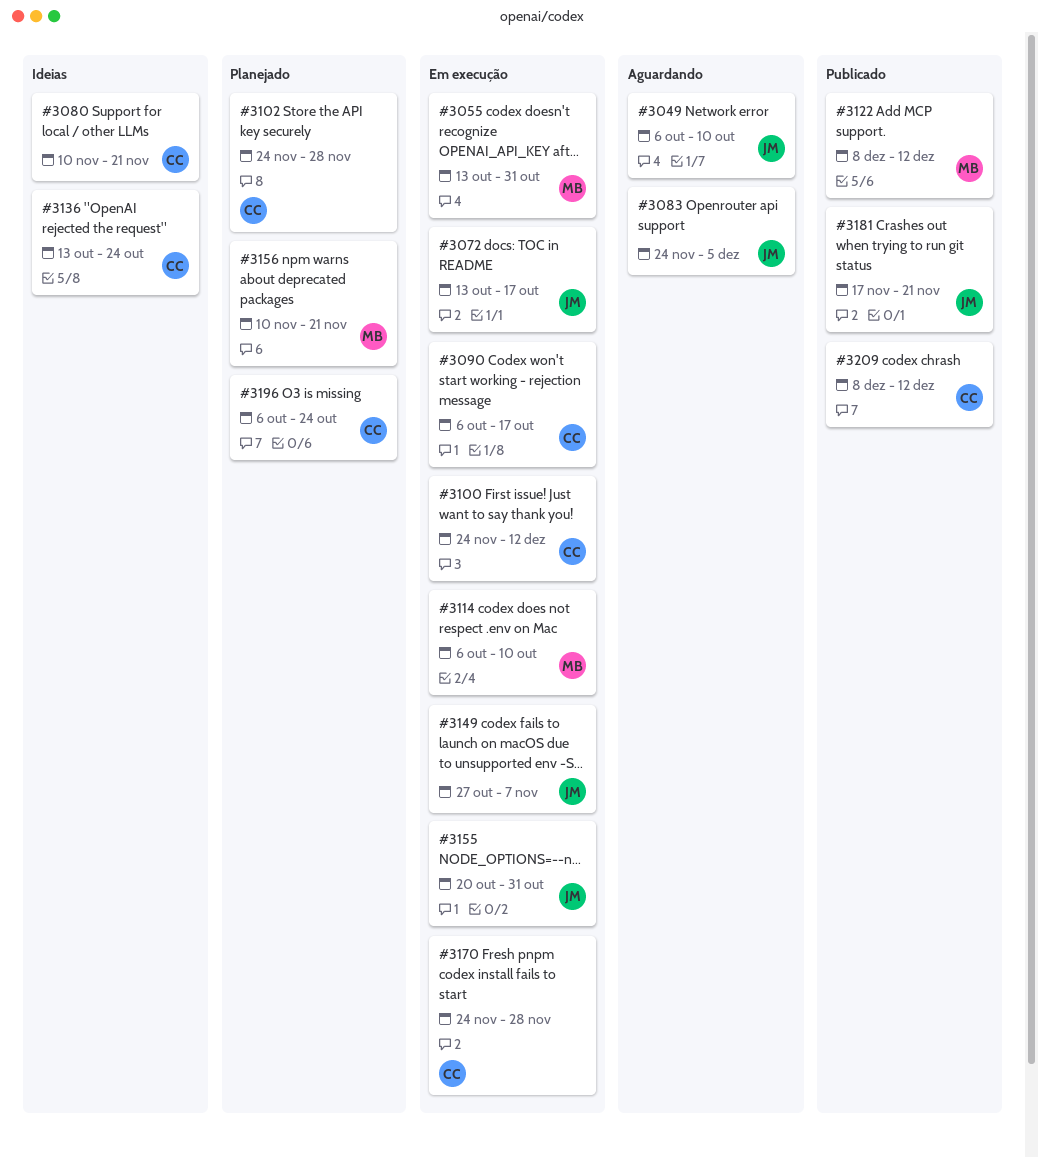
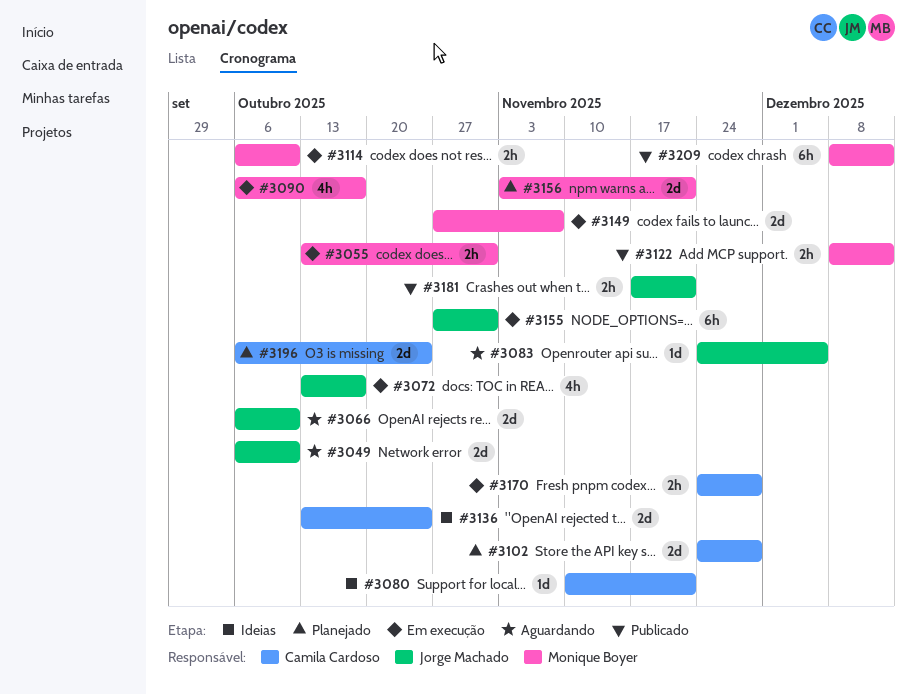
#3066: none -> present
#3090, owner: Camila Cardoso -> Monique Boyer
#3100: present -> none
#3149, owner: Jorge Machado -> Monique Boyer
#3155, start: Oct 20 -> Oct 27
#3156, start: Nov 10 -> Nov 3
#3209, owner: Camila Cardoso -> Monique Boyer

